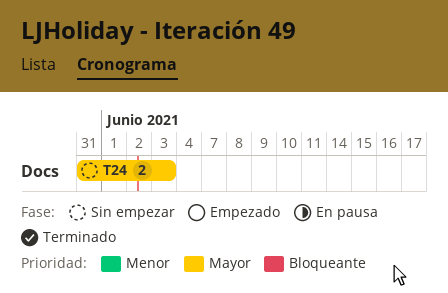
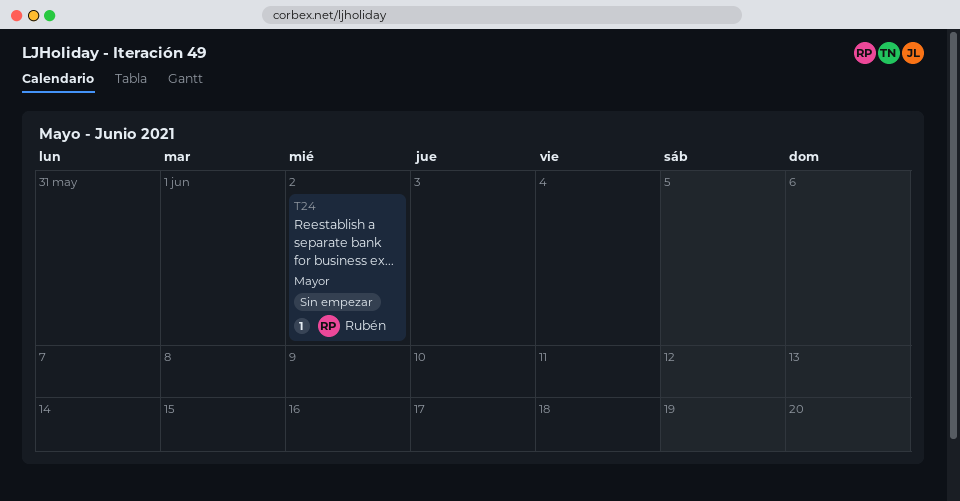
T24, estimate: 2 -> 1
T24, due: Jun 3 -> Jun 2

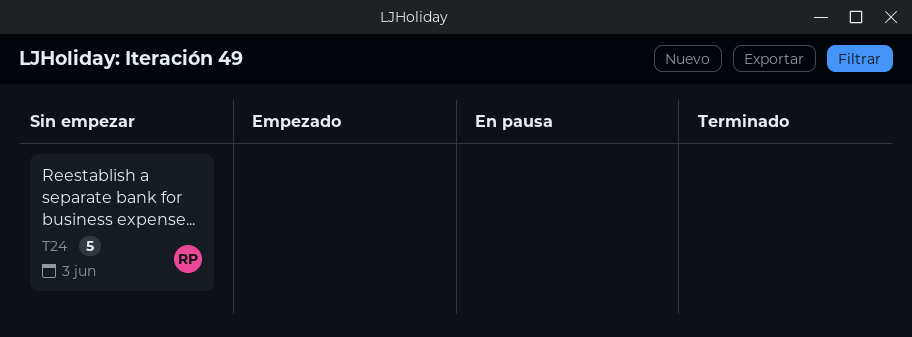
T24, estimate: 1 -> 5
T24, due: Jun 2 -> Jun 3

